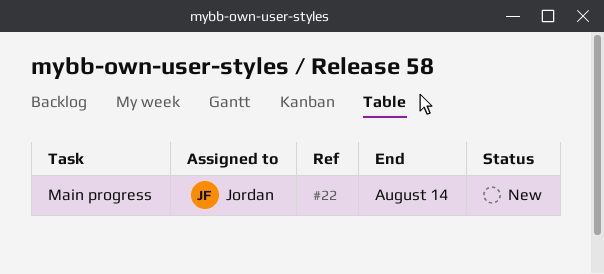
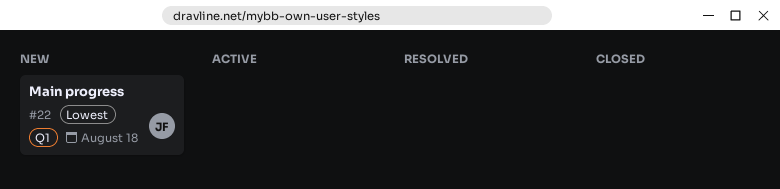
#22, due: Aug 14 -> Aug 18

